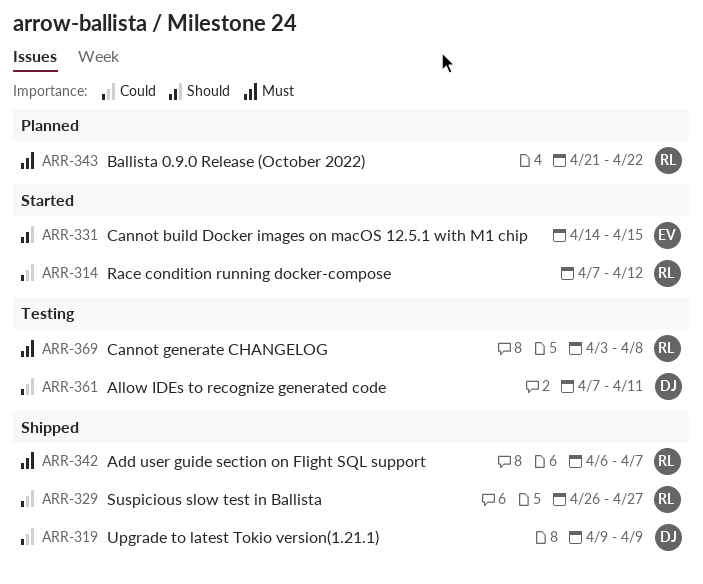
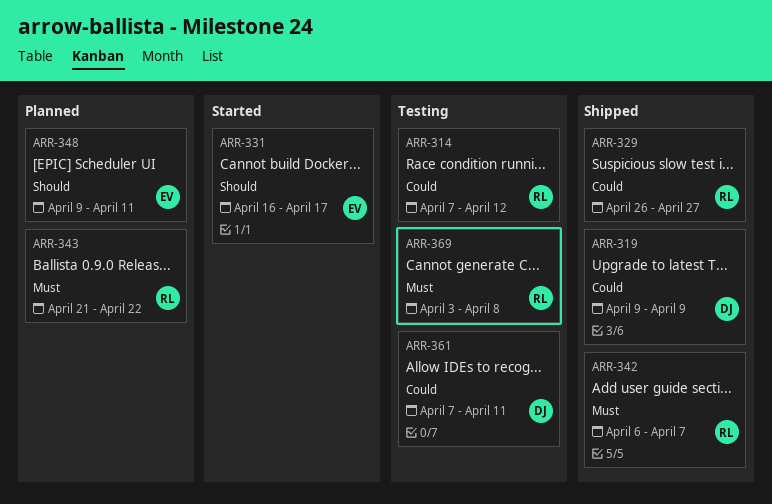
ARR-314, status: Started -> Testing
ARR-331, start: Apr 14 -> Apr 16
ARR-331, due: Apr 15 -> Apr 17
ARR-348: none -> present

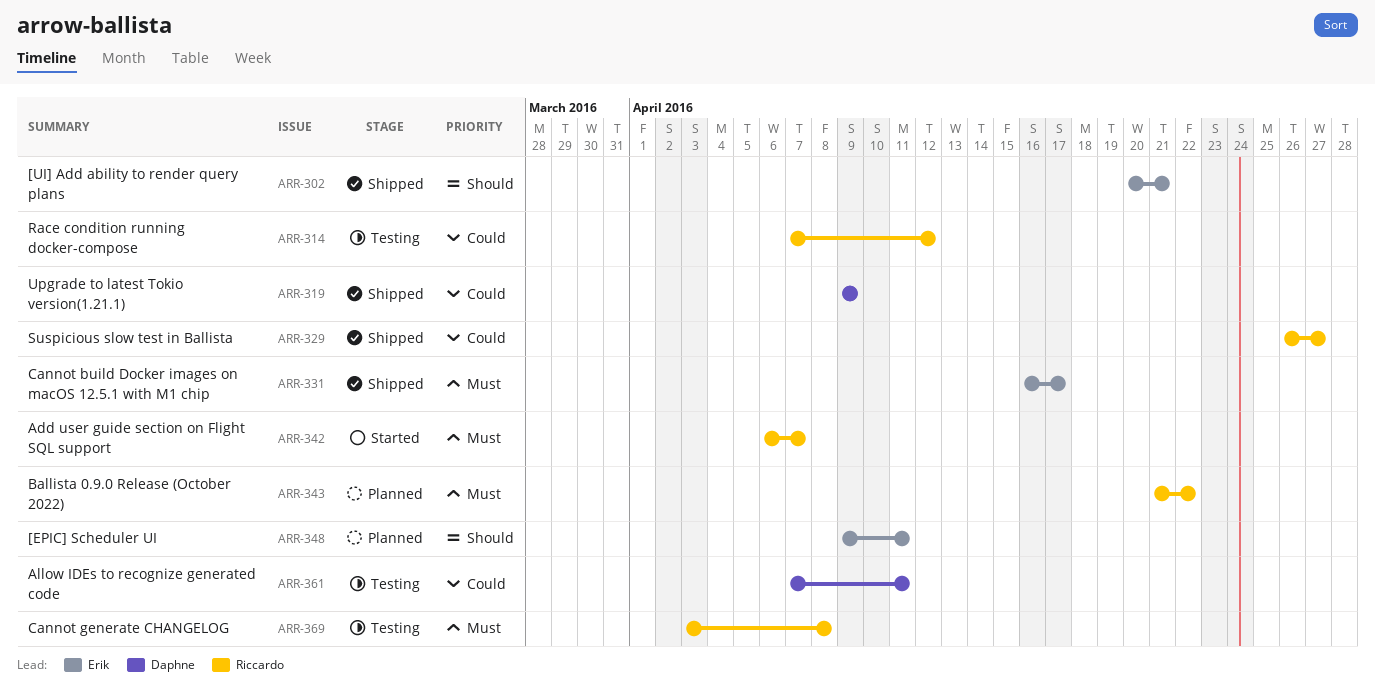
ARR-302: none -> present
ARR-331, status: Started -> Shipped
ARR-331, priority: Should -> Must
ARR-342, status: Shipped -> Started

